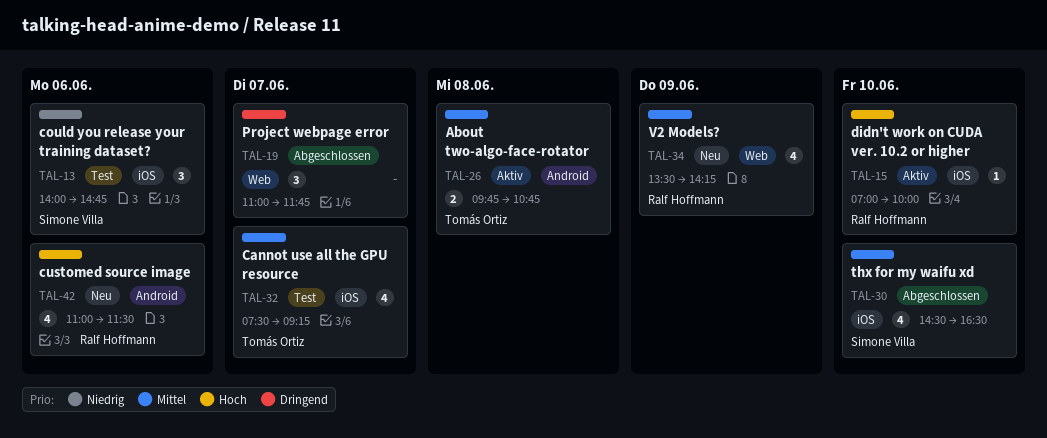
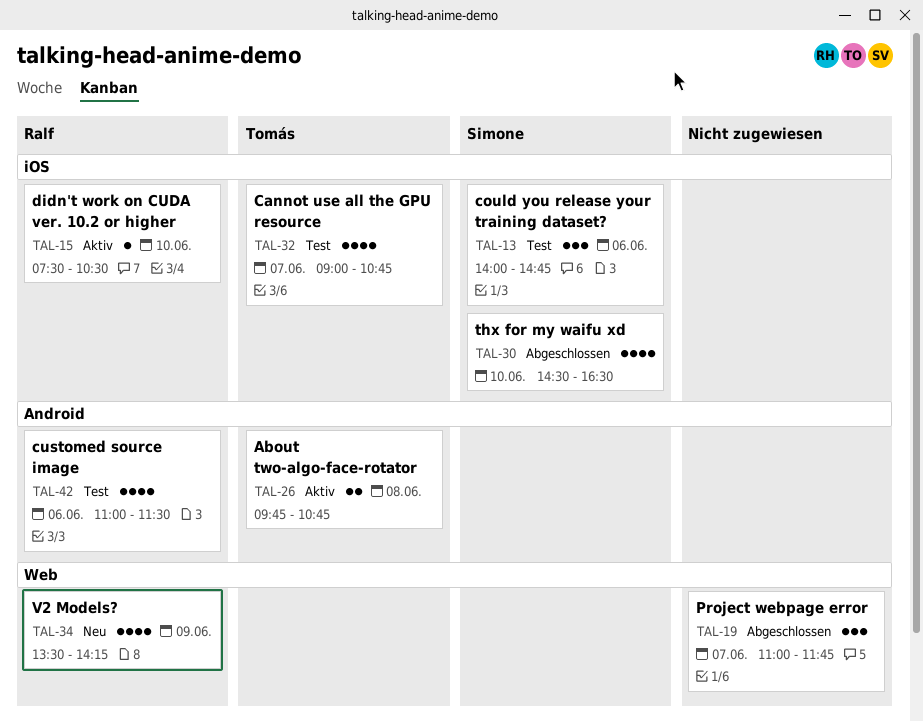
TAL-15, begins: 07:00 -> 07:30
TAL-15, ends: 10:00 -> 10:30
TAL-32, begins: 07:30 -> 09:00
TAL-32, ends: 09:15 -> 10:45
TAL-42, status: Neu -> Test

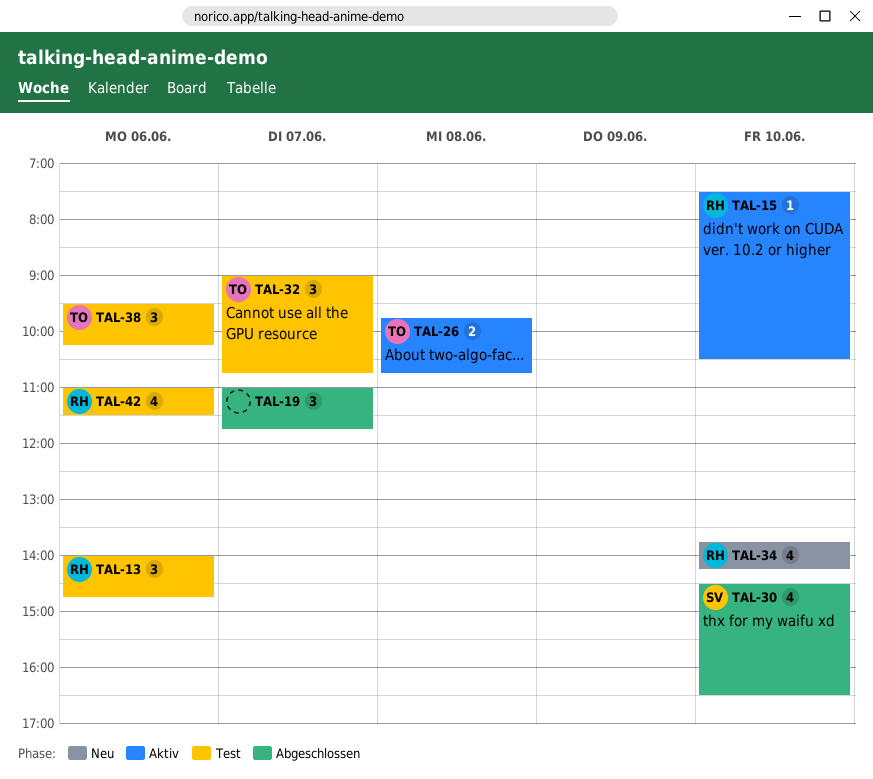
TAL-13, owner: Simone -> Ralf
TAL-32, estimate: 4 -> 3
TAL-34, day: Jun 9 -> Jun 10
TAL-34, begins: 13:30 -> 13:45
TAL-38: none -> present

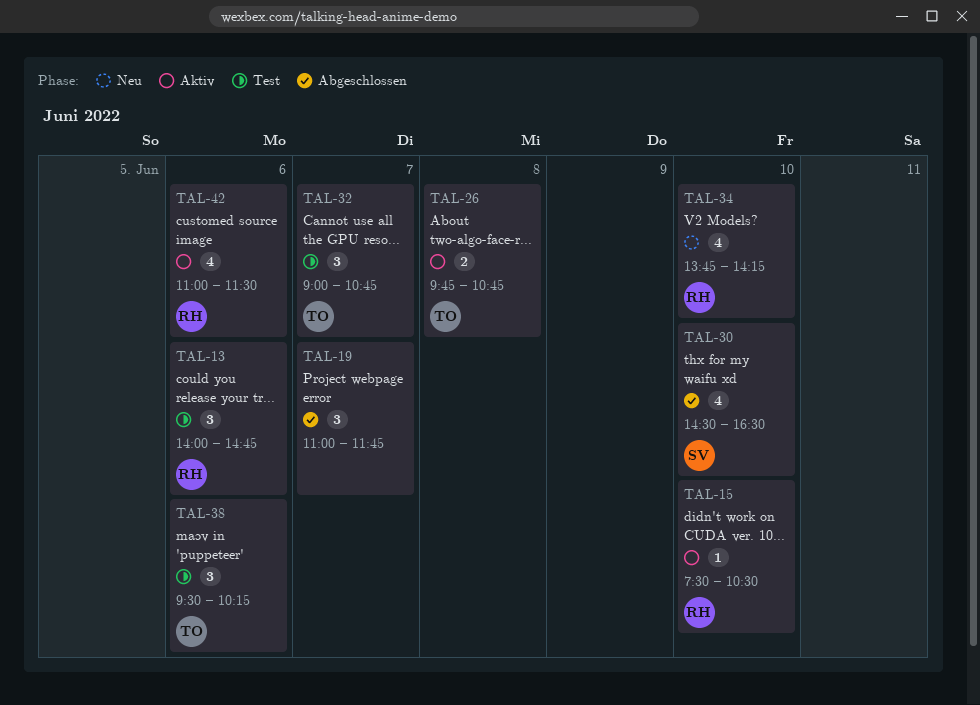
TAL-42, status: Test -> Aktiv

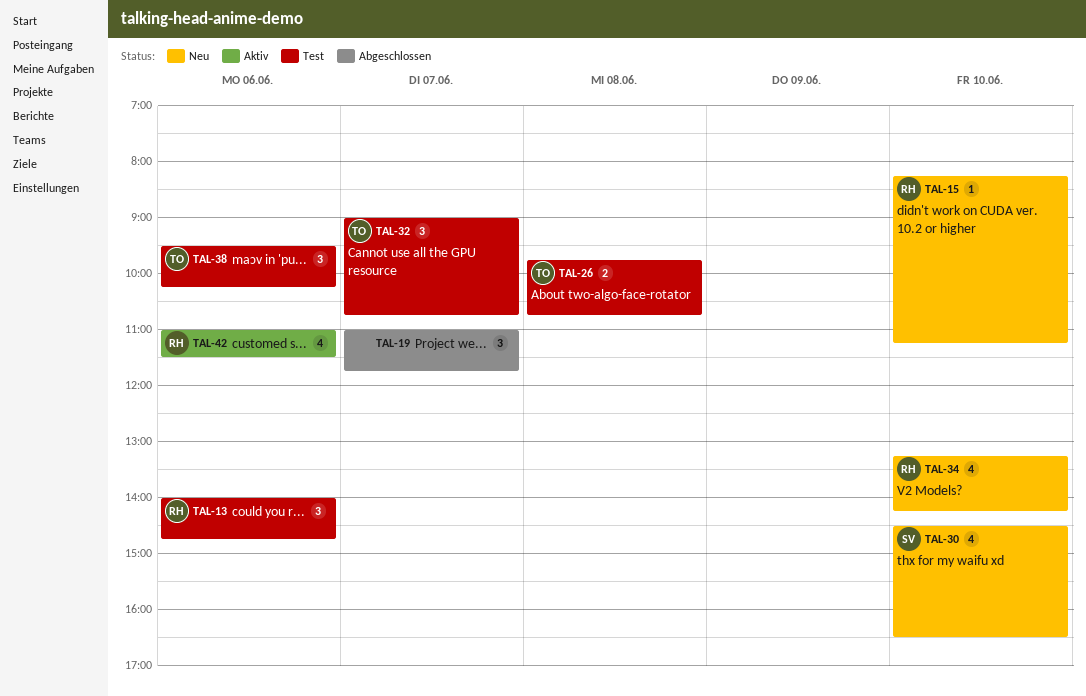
TAL-15, status: Aktiv -> Neu
TAL-15, begins: 07:30 -> 08:15
TAL-15, ends: 10:30 -> 11:15
TAL-26, status: Aktiv -> Test
TAL-30, status: Abgeschlossen -> Neu
TAL-34, begins: 13:45 -> 13:15

